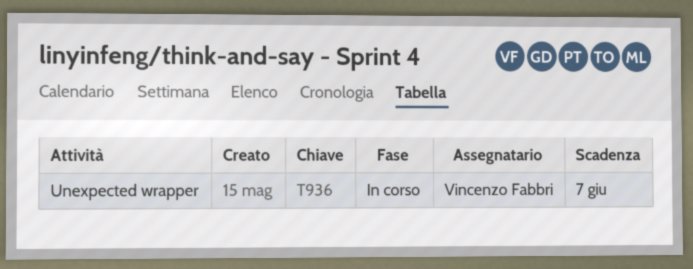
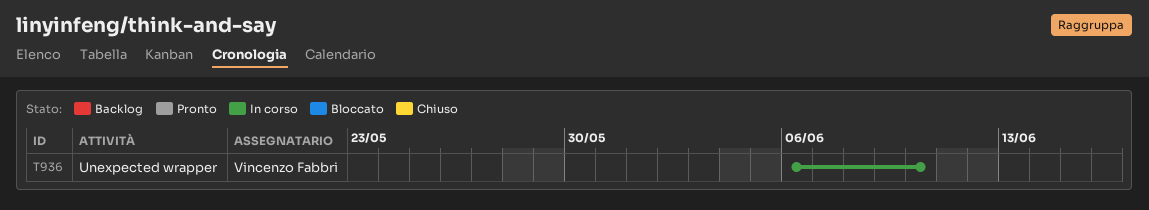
T936, due: Jun 7 -> Jun 10

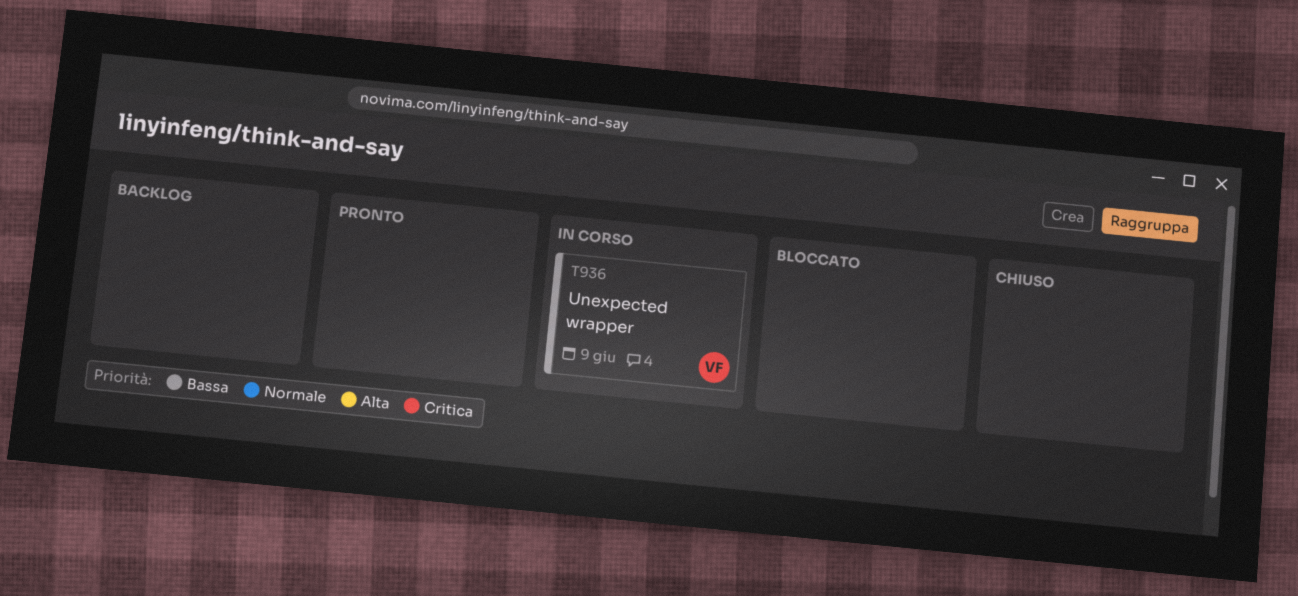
T936, due: Jun 10 -> Jun 9

